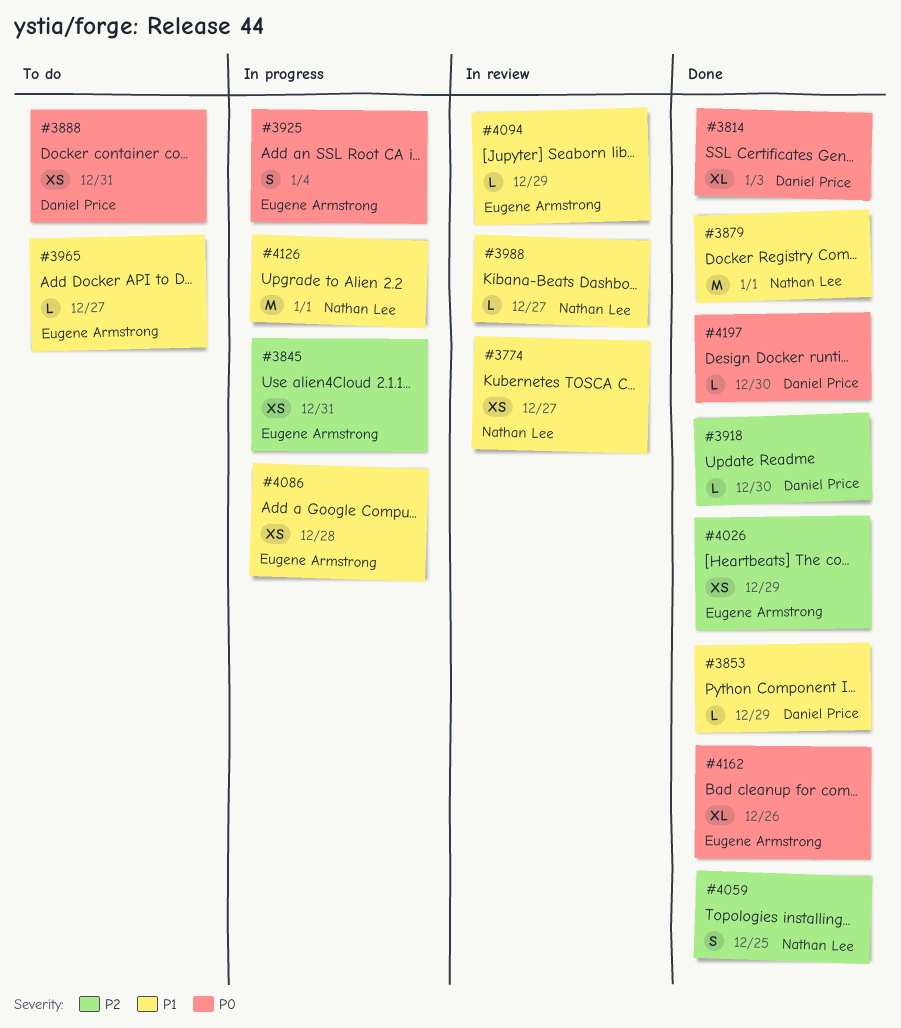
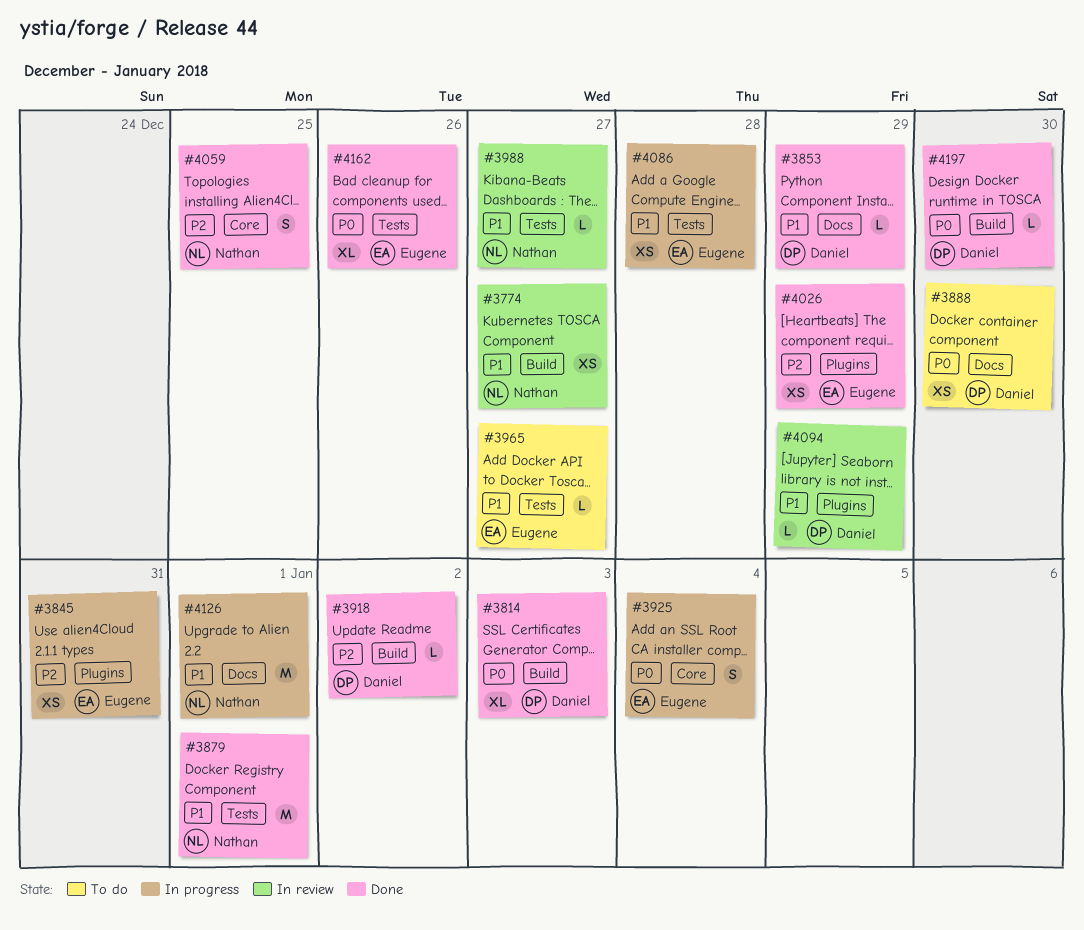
#3888, due: Dec 31 -> Dec 30
#3918, due: Dec 30 -> Jan 2
#4094, owner: Eugene Armstrong -> Daniel Price

